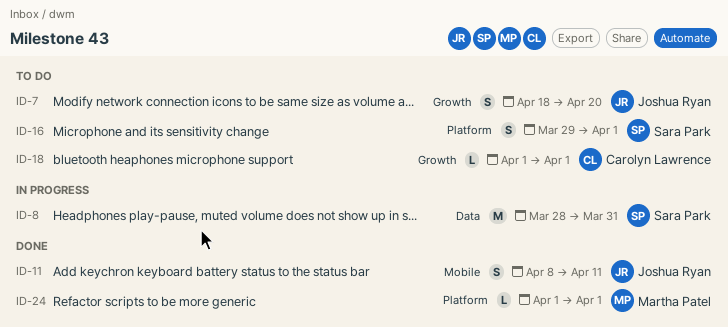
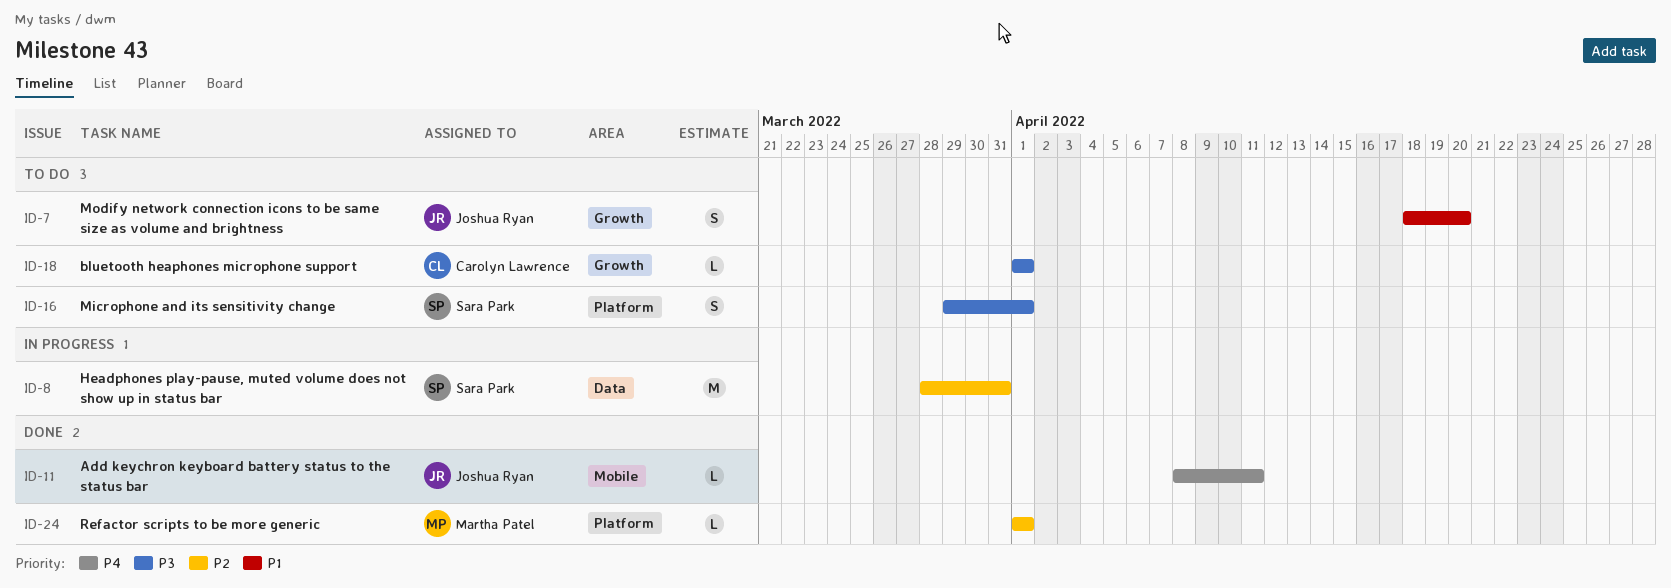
ID-11, estimate: S -> L

